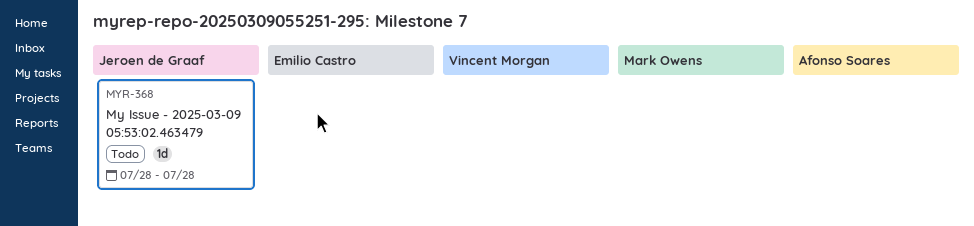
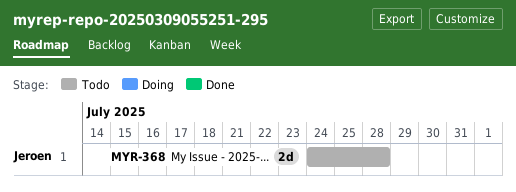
MYR-368, estimate: 1d -> 2d
MYR-368, start: Jul 28 -> Jul 24

